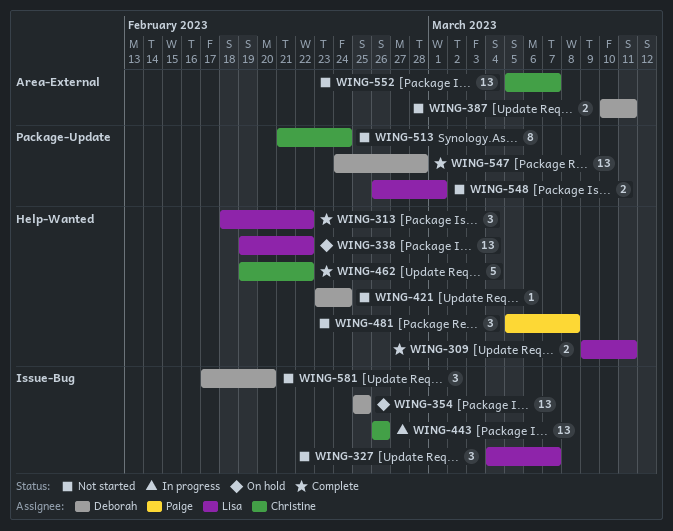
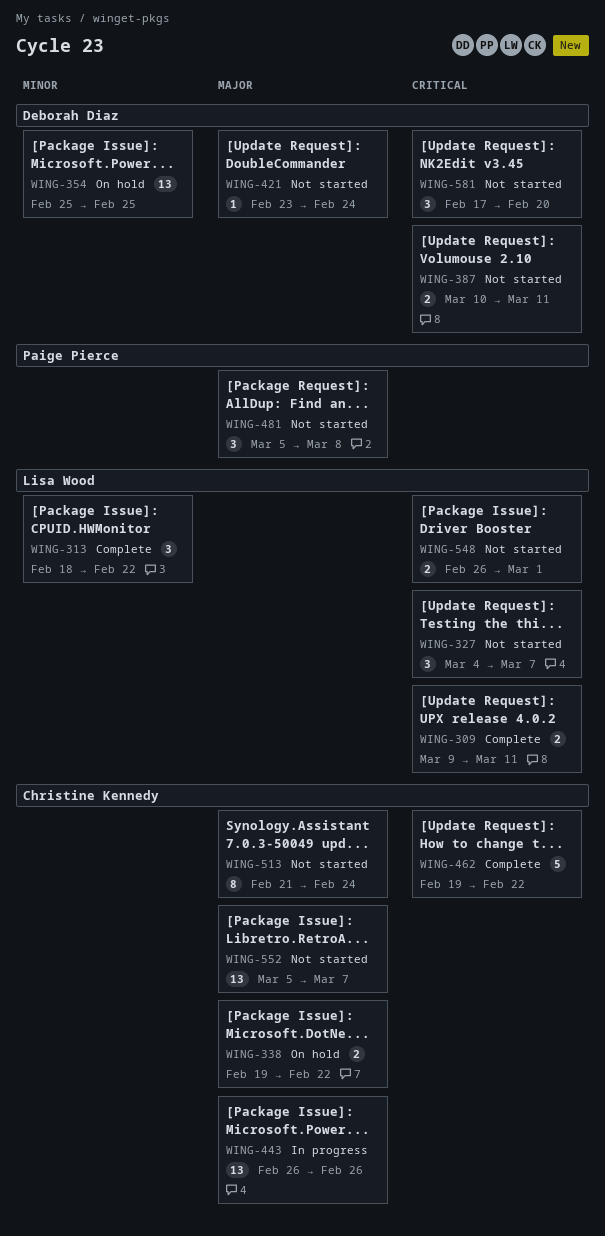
WING-338, owner: Lisa Wood -> Christine Kennedy
WING-338, estimate: 13 -> 2
WING-547: present -> none

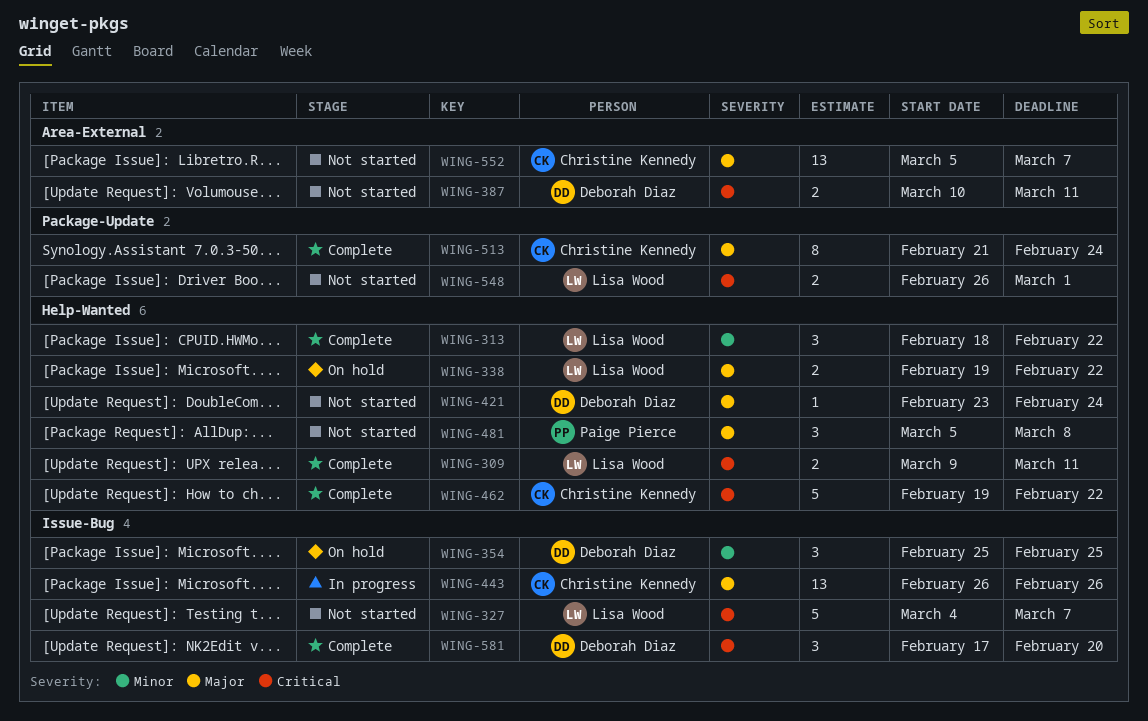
WING-327, estimate: 3 -> 5
WING-338, owner: Christine Kennedy -> Lisa Wood
WING-354, estimate: 13 -> 3
WING-513, status: Not started -> Complete
WING-581, status: Not started -> Complete

